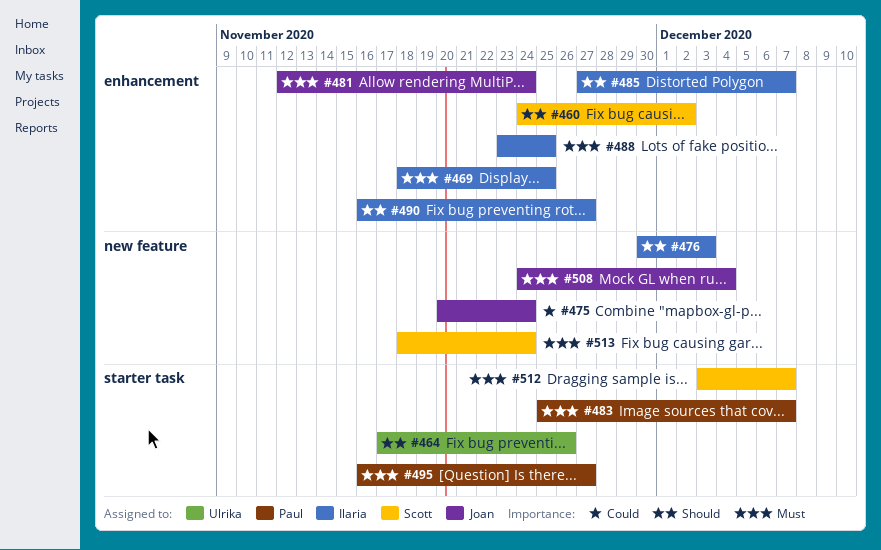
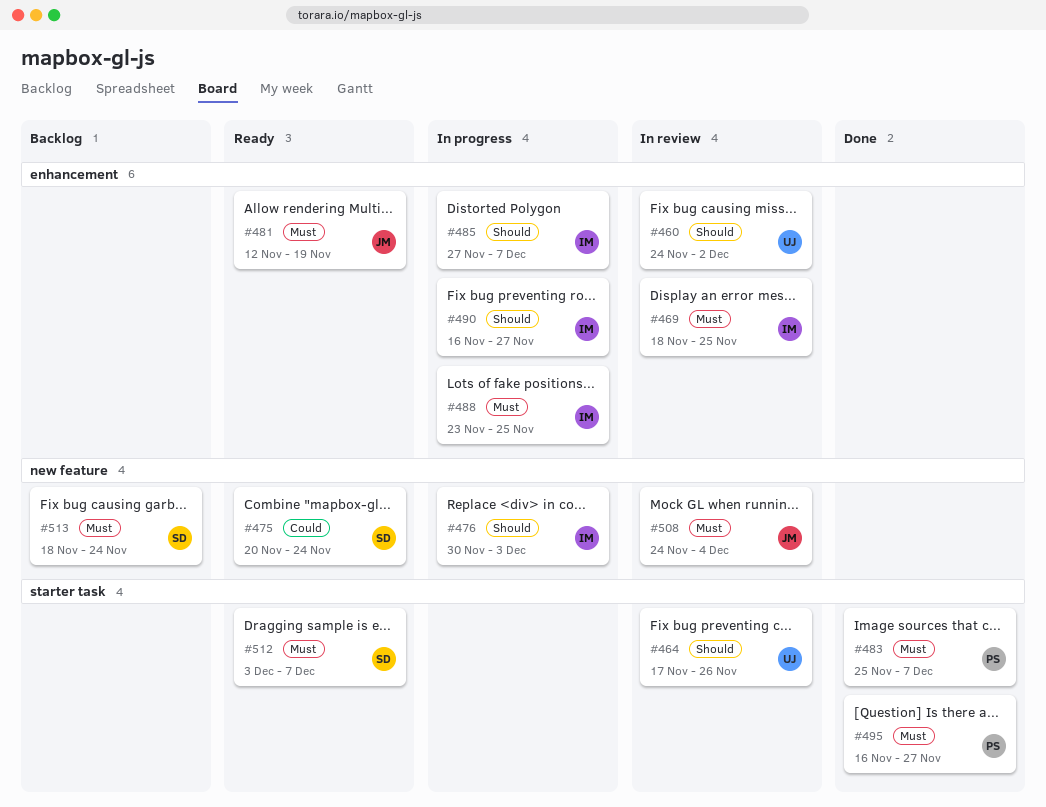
#460, owner: Scott -> Ulrika
#475, owner: Joan -> Scott
#481, due: Nov 24 -> Nov 19

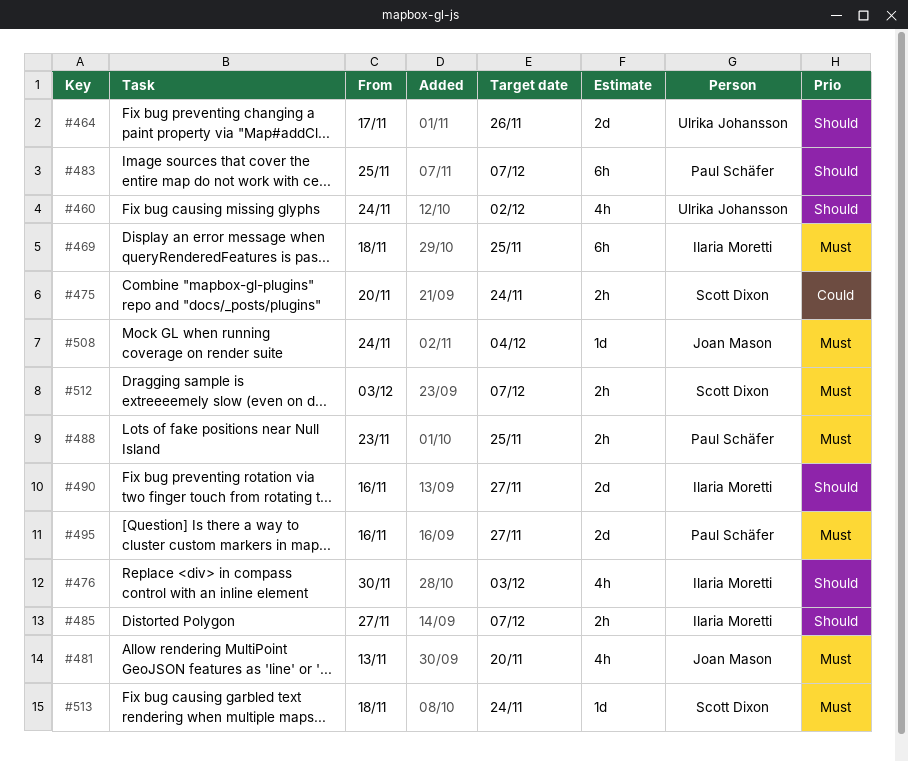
#481, start: Nov 12 -> Nov 13
#481, due: Nov 19 -> Nov 20
#483, priority: Must -> Should
#488, owner: Ilaria Moretti -> Paul Schäfer

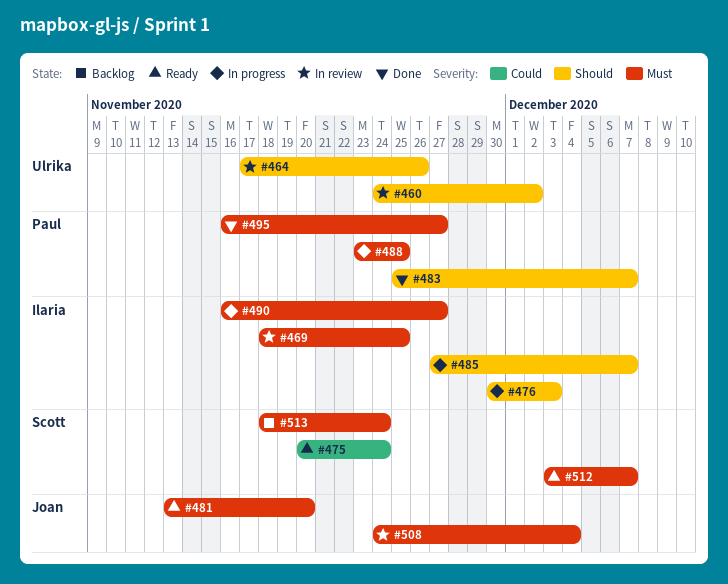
#490, priority: Should -> Must

